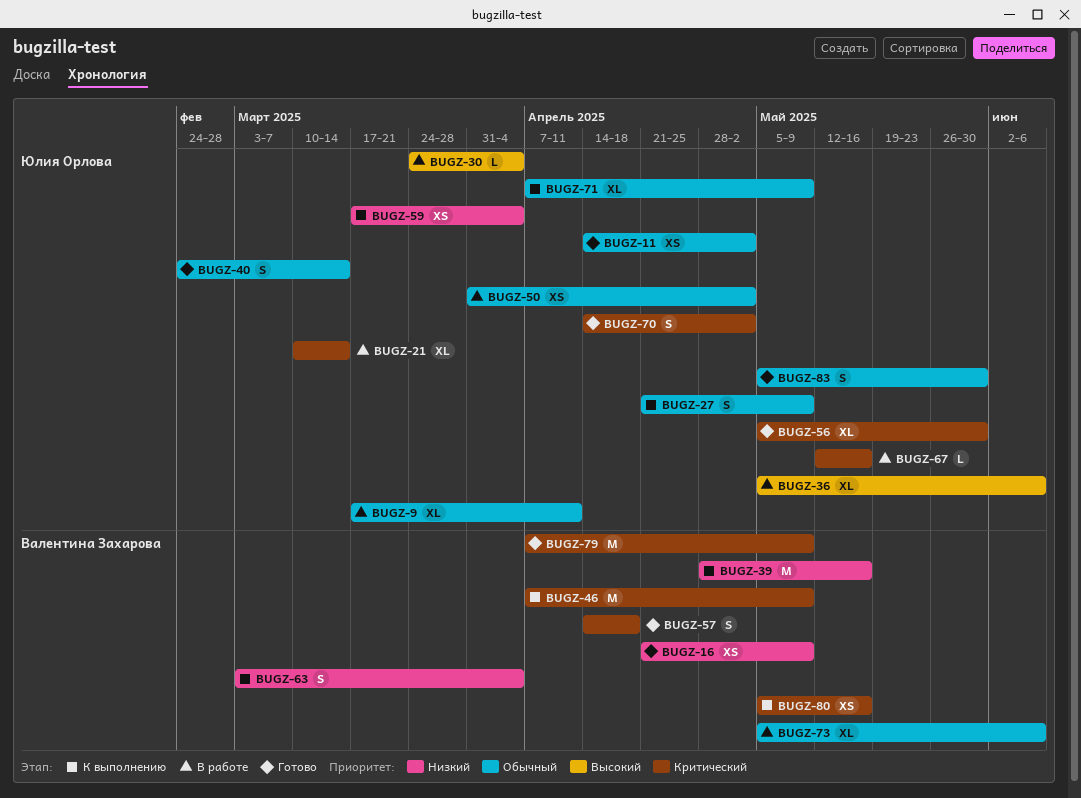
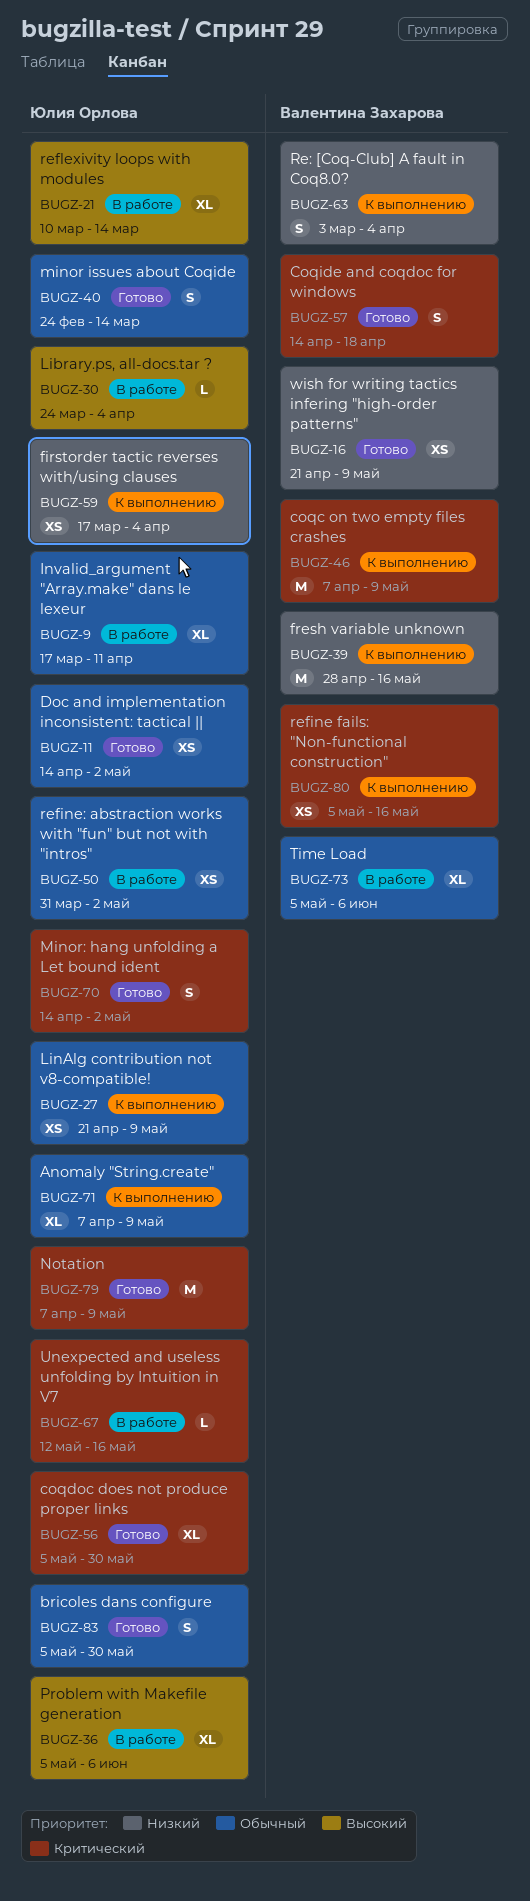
BUGZ-21, priority: Критический -> Высокий
BUGZ-27, estimate: S -> XS
BUGZ-79, owner: Валентина Захарова -> Юлия Орлова

